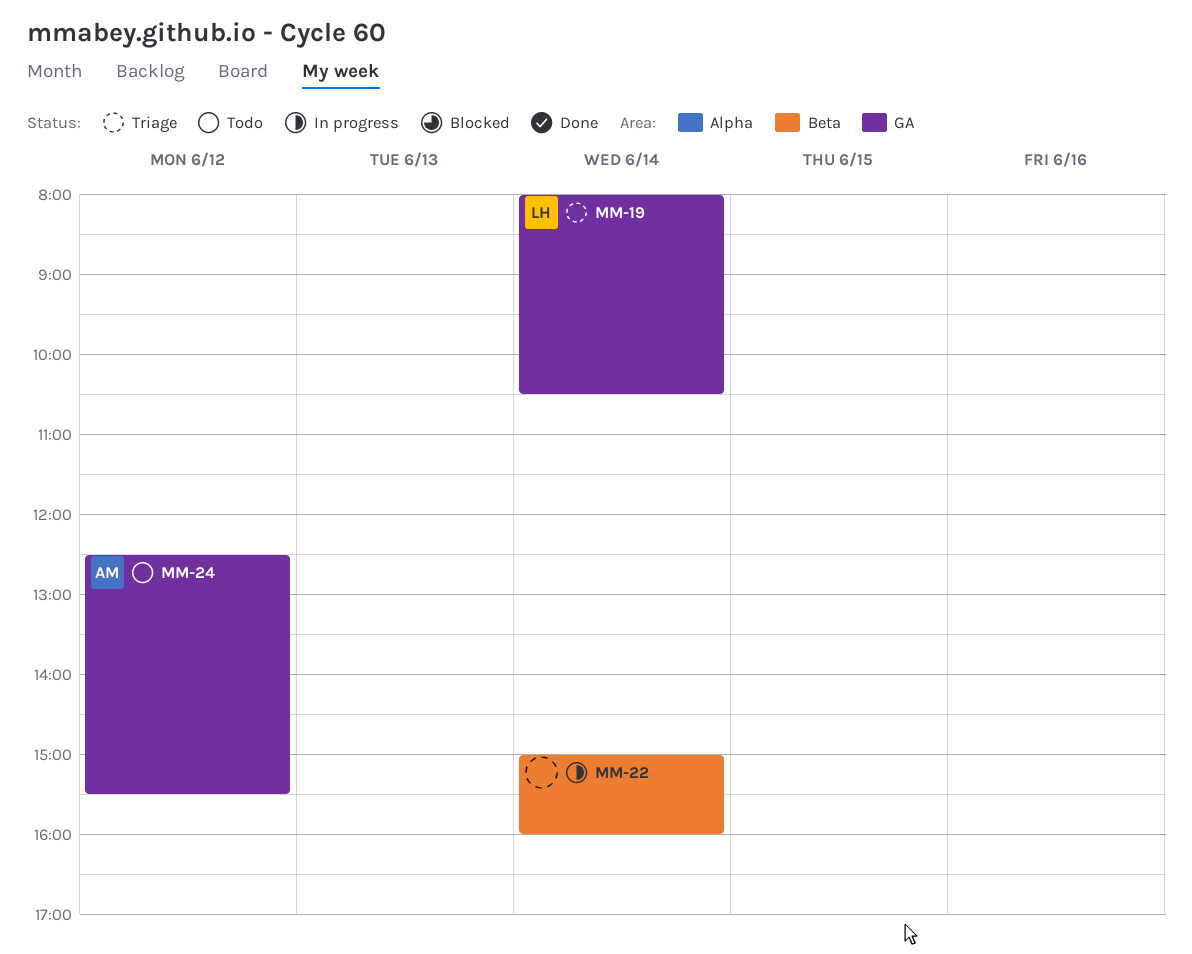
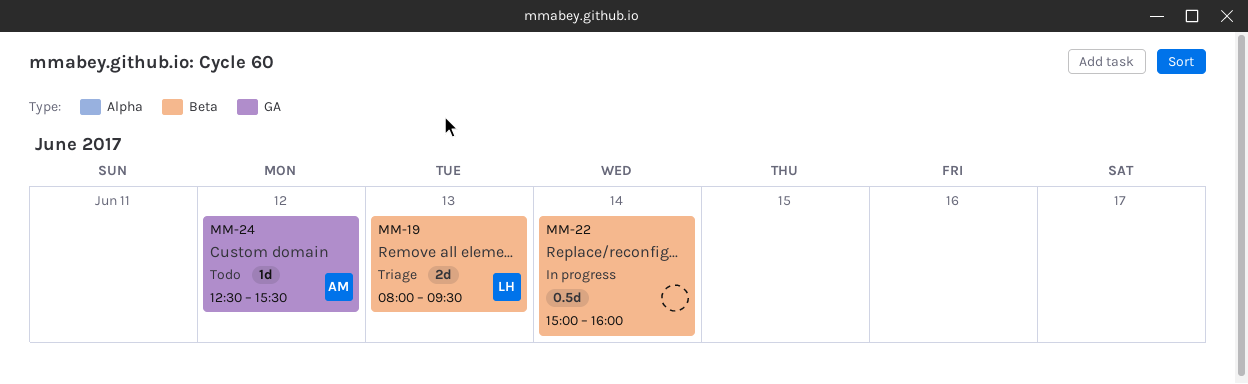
MM-19, label: GA -> Beta
MM-19, day: Jun 14 -> Jun 13
MM-19, ends: 10:30 -> 09:30

